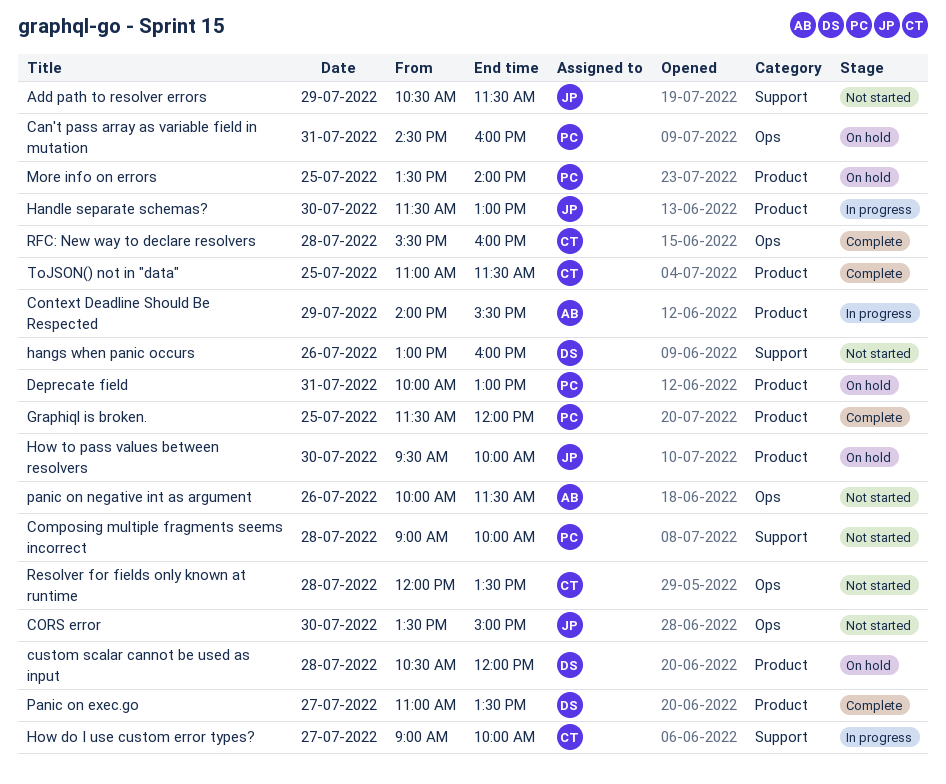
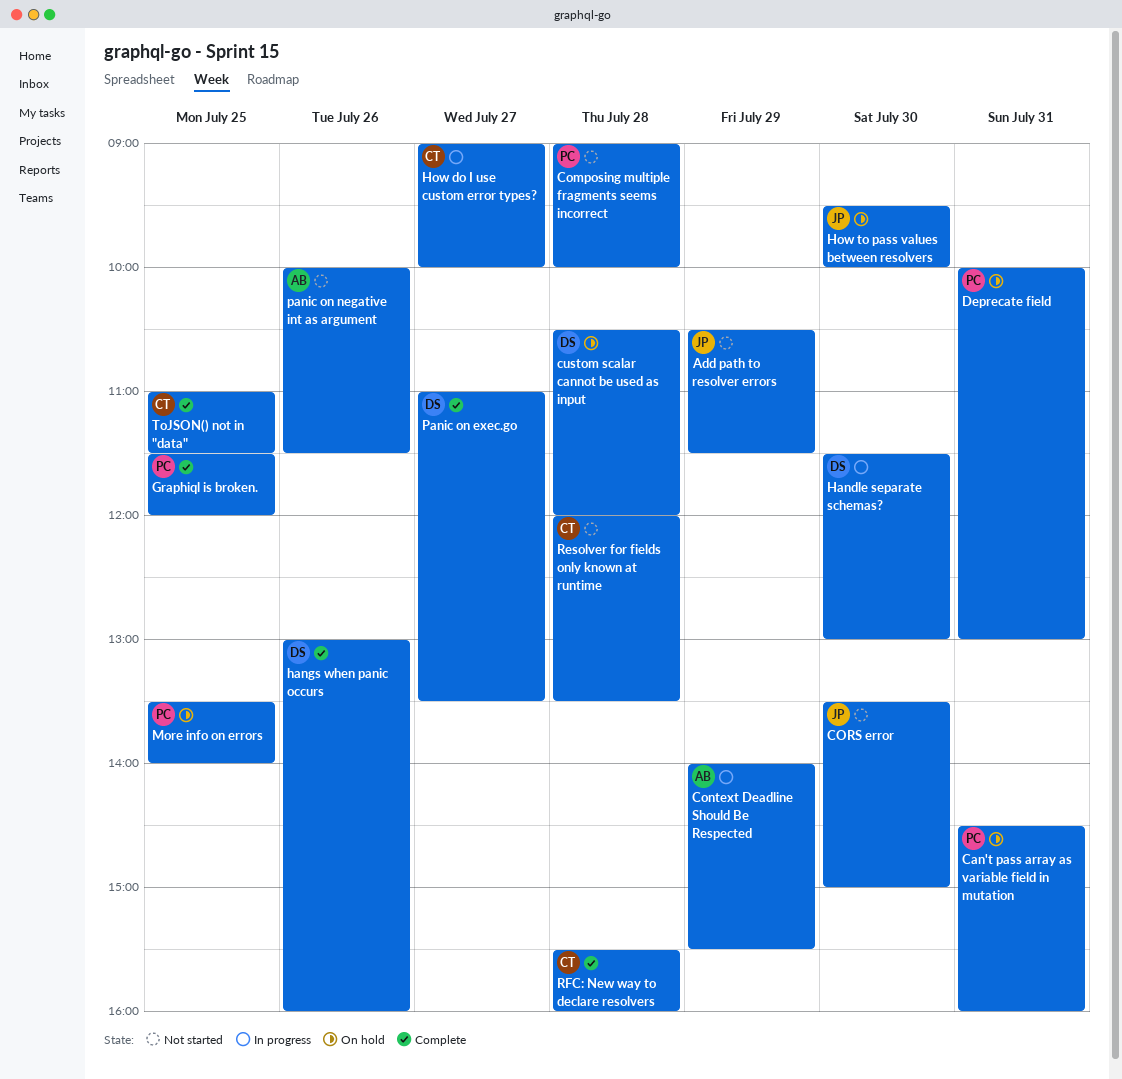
Handle separate schemas?, owner: JP -> DS
hangs when panic occurs, status: Not started -> Complete

